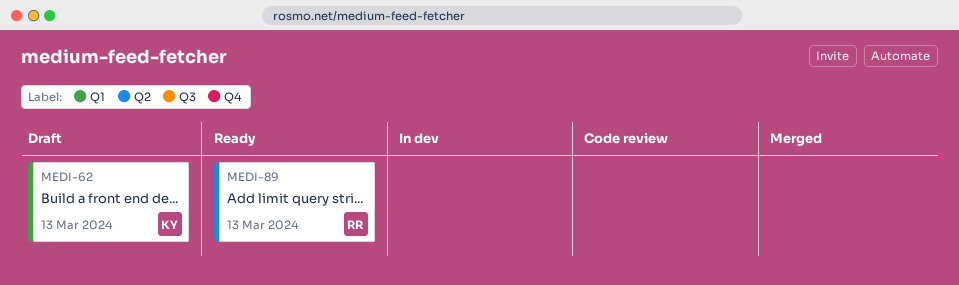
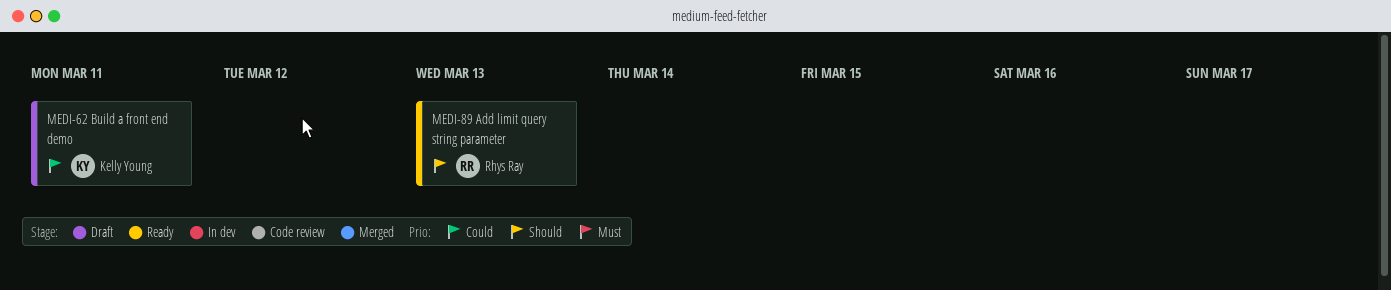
MEDI-62, due: Mar 13 -> Mar 11

